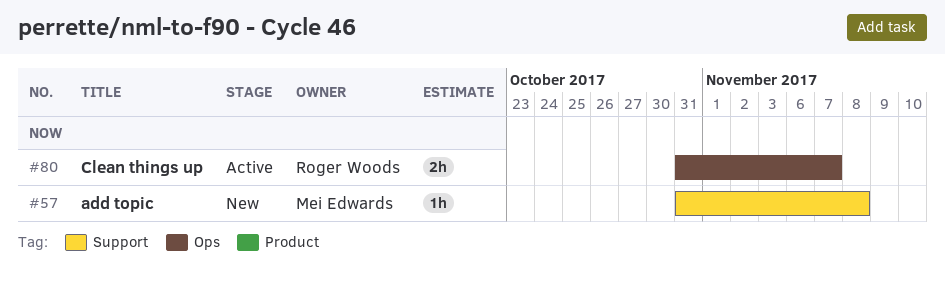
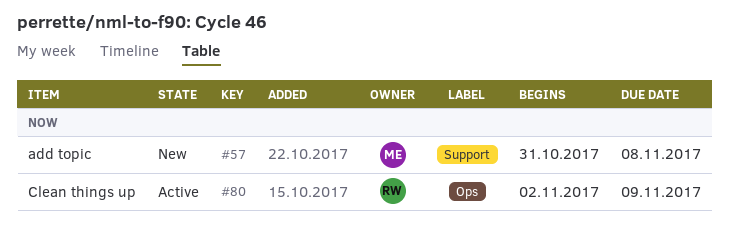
#80, start: Oct 31 -> Nov 2
#80, due: Nov 7 -> Nov 9

